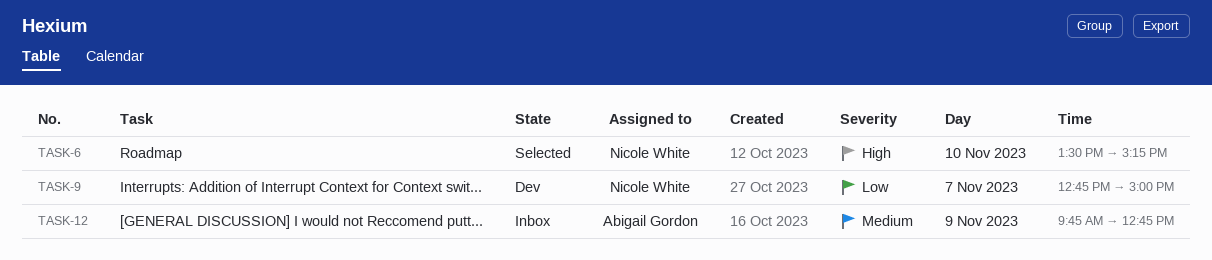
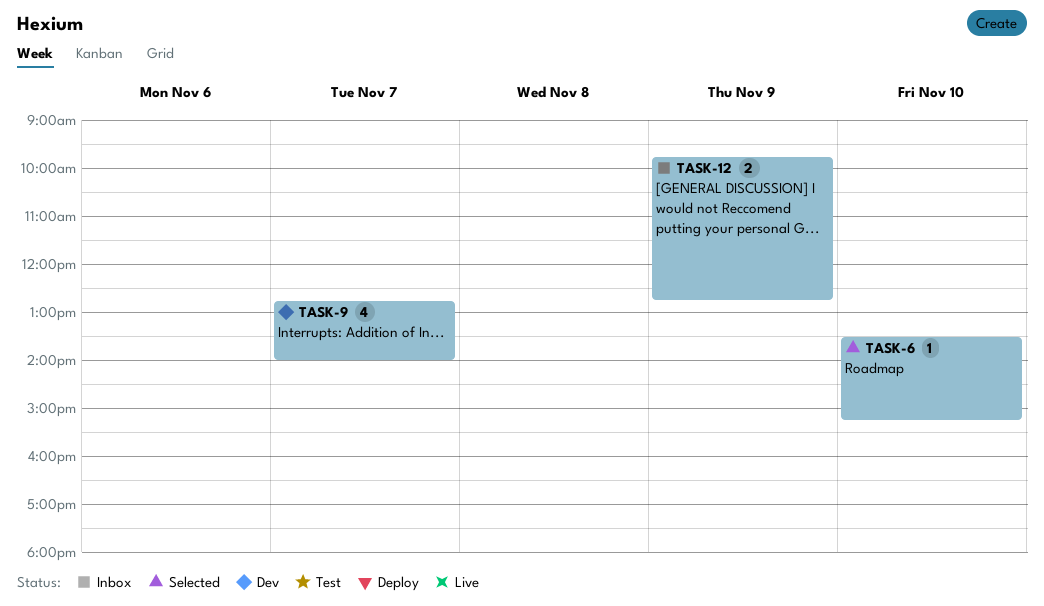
TASK-9, ends: 15:00 -> 14:00

